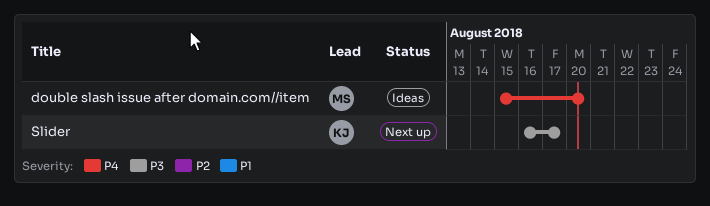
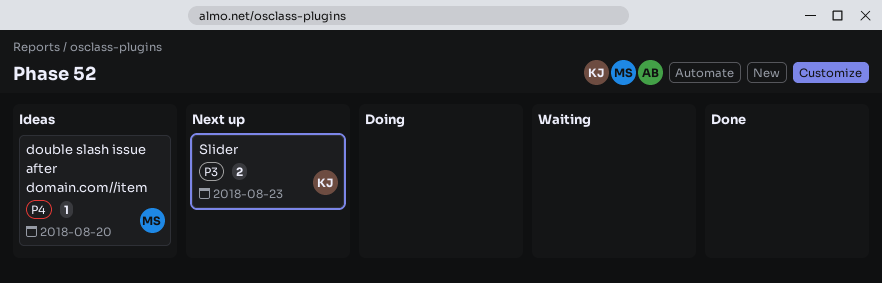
Slider, due: Aug 17 -> Aug 23

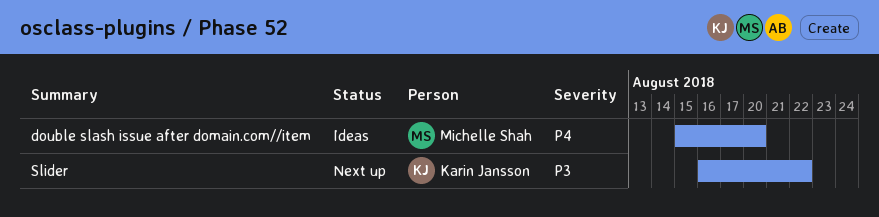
Slider, due: Aug 23 -> Aug 22

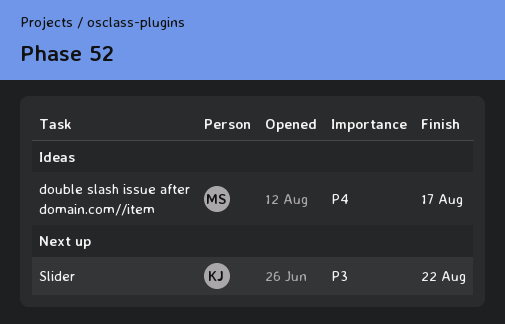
double slash issue after domain.com//item, due: Aug 20 -> Aug 17

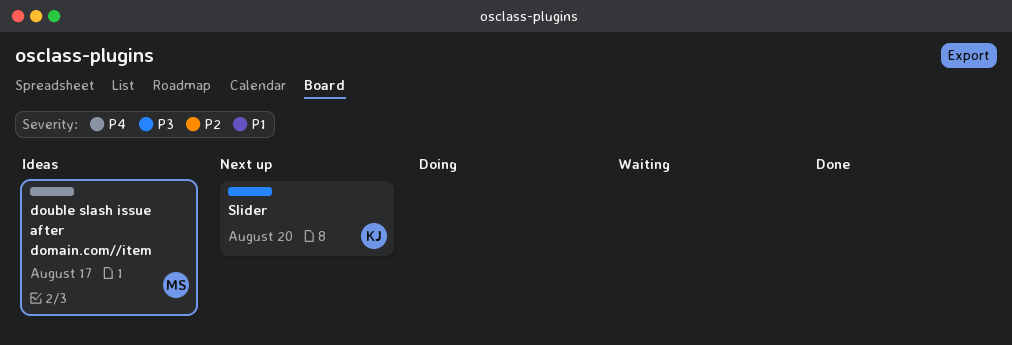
Slider, due: Aug 22 -> Aug 20

